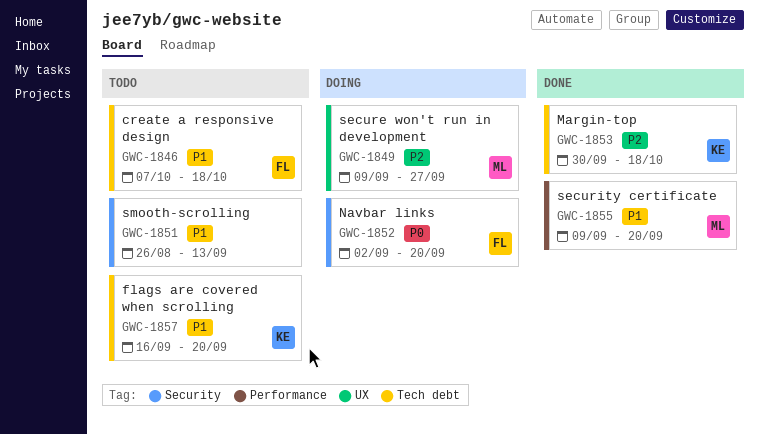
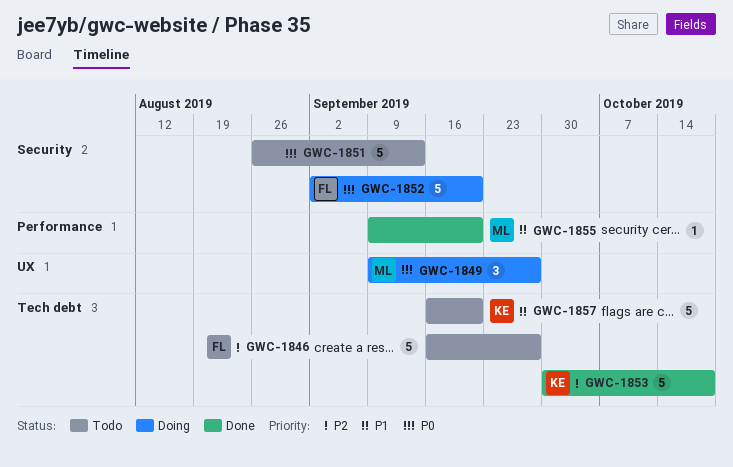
GWC-1846, priority: P1 -> P2
GWC-1846, start: Oct 7 -> Sep 16
GWC-1846, due: Oct 18 -> Sep 27
GWC-1849, priority: P2 -> P0
GWC-1851, priority: P1 -> P0

